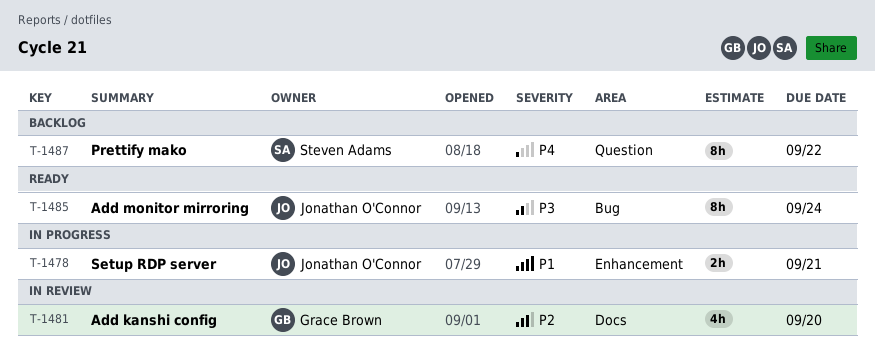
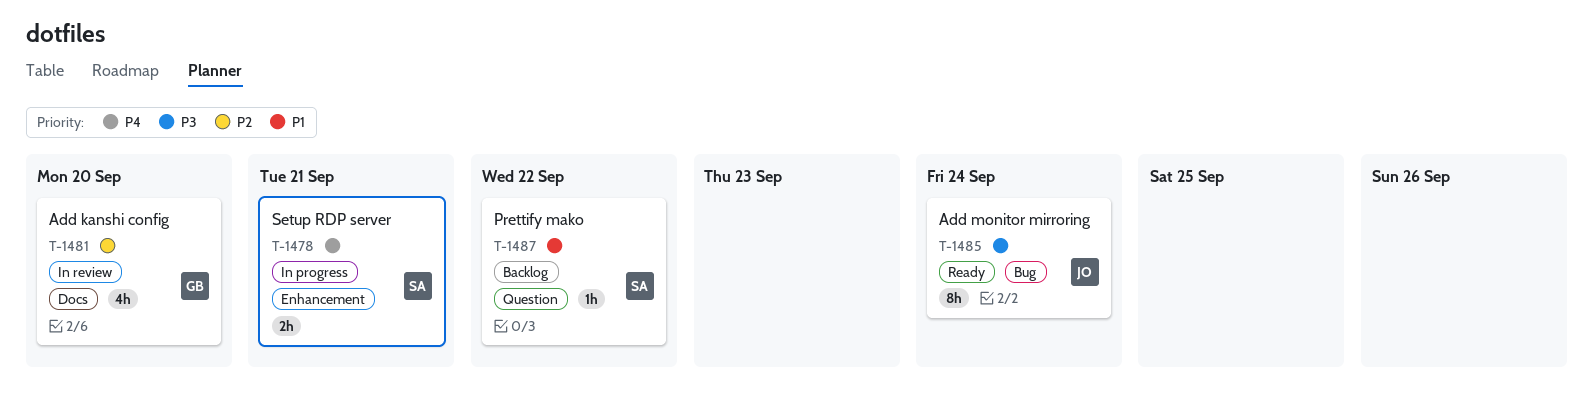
T-1478, owner: Jonathan O'Connor -> Steven Adams
T-1478, priority: P1 -> P4
T-1487, priority: P4 -> P1
T-1487, estimate: 8h -> 1h

